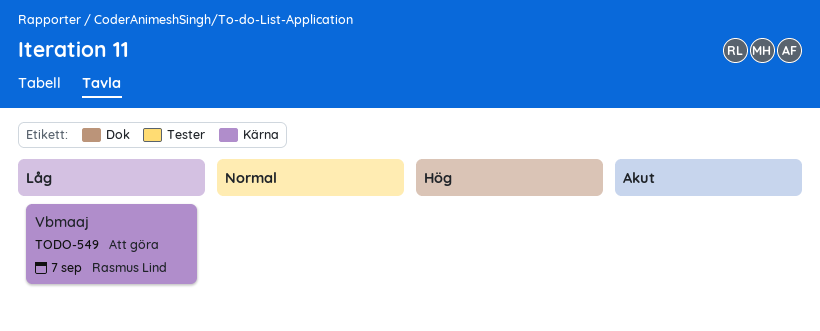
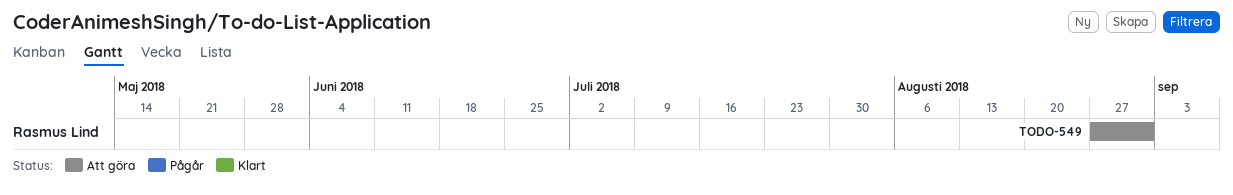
TODO-549, due: Sep 7 -> Aug 31

